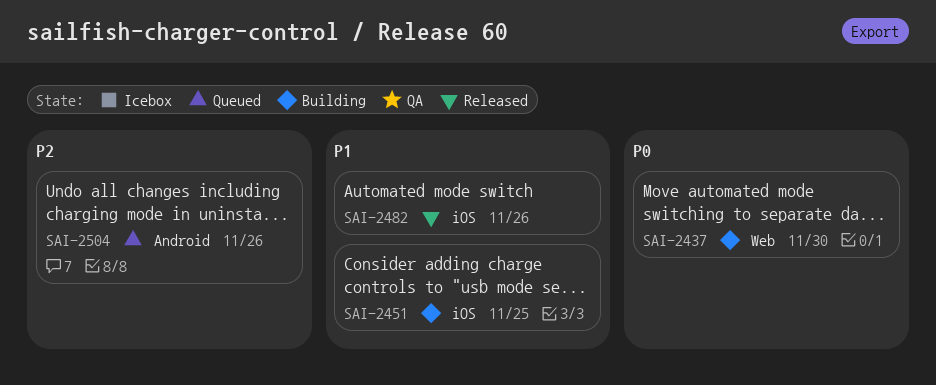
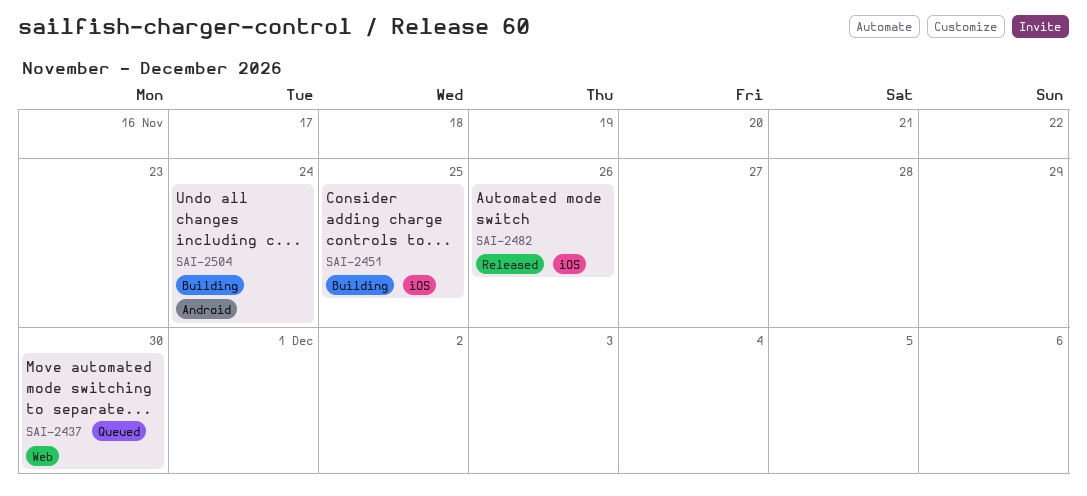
SAI-2437, status: Building -> Queued
SAI-2504, status: Queued -> Building
SAI-2504, due: Nov 26 -> Nov 24

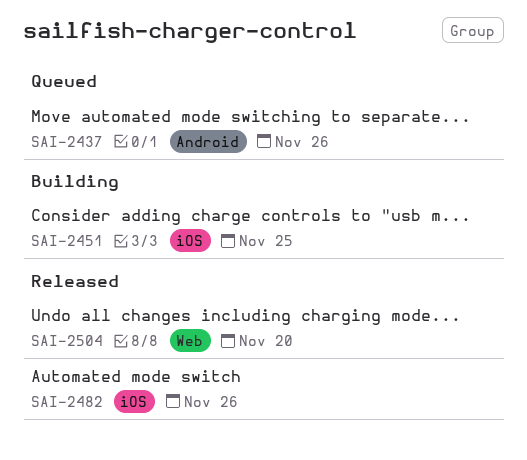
SAI-2437, label: Web -> Android
SAI-2437, due: Nov 30 -> Nov 26
SAI-2504, status: Building -> Released
SAI-2504, label: Android -> Web
SAI-2504, due: Nov 24 -> Nov 20

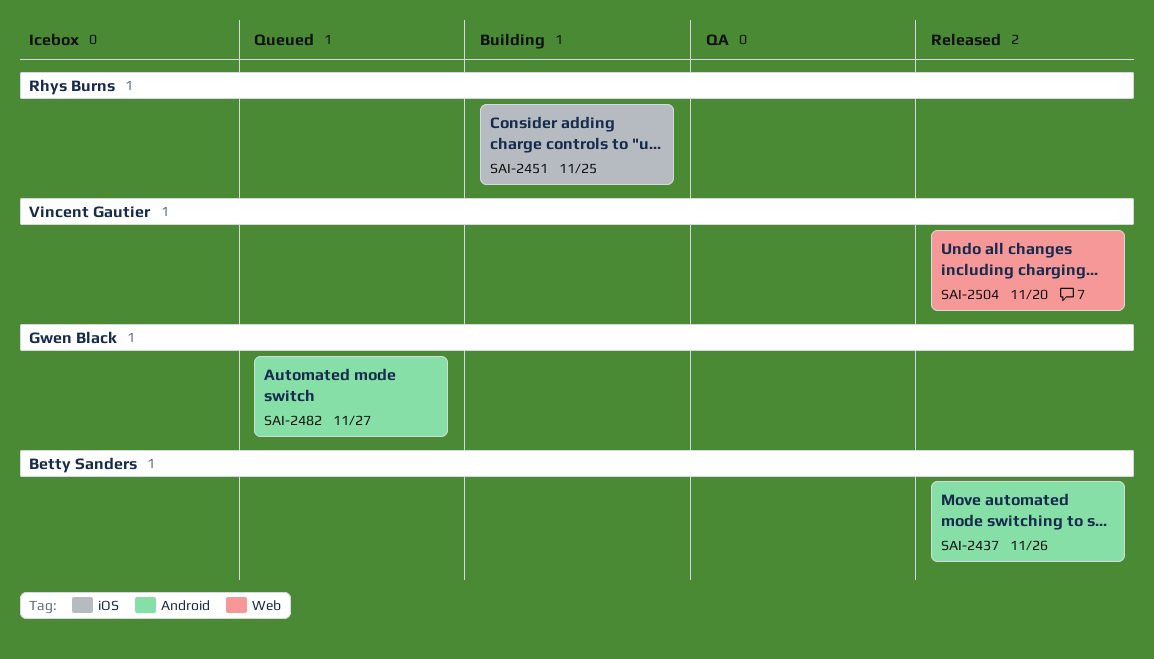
SAI-2437, status: Queued -> Released
SAI-2482, status: Released -> Queued
SAI-2482, label: iOS -> Android
SAI-2482, due: Nov 26 -> Nov 27

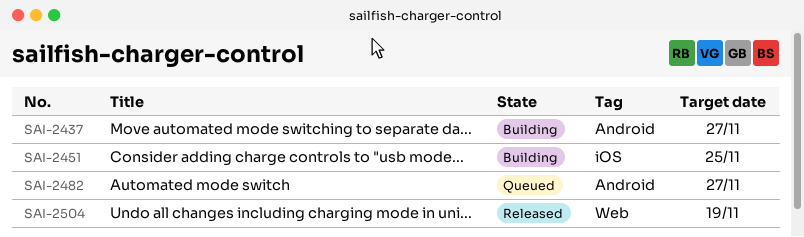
SAI-2437, status: Released -> Building
SAI-2437, due: Nov 26 -> Nov 27
SAI-2504, due: Nov 20 -> Nov 19

